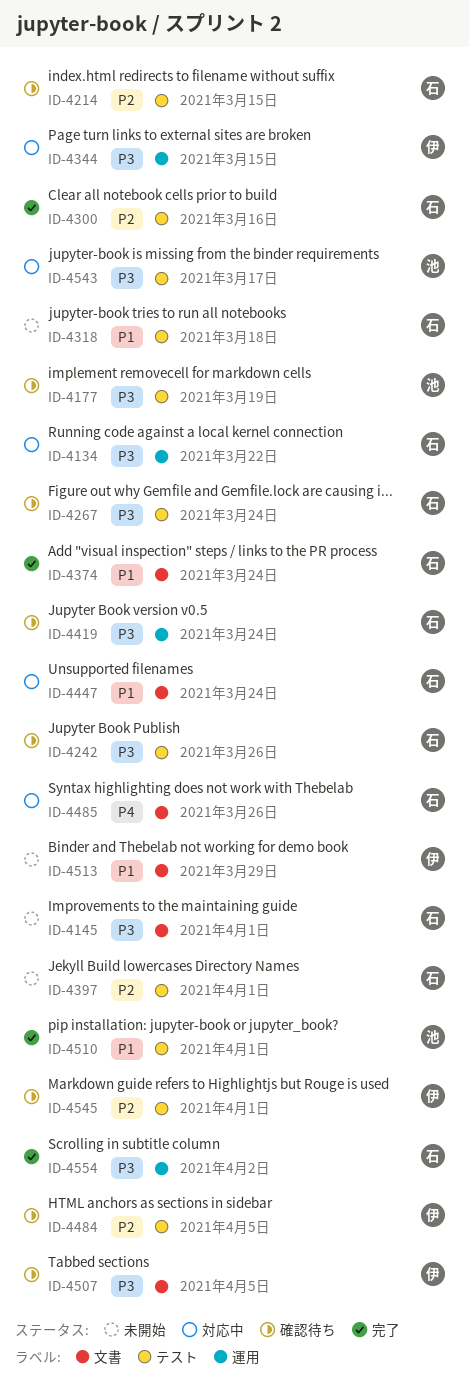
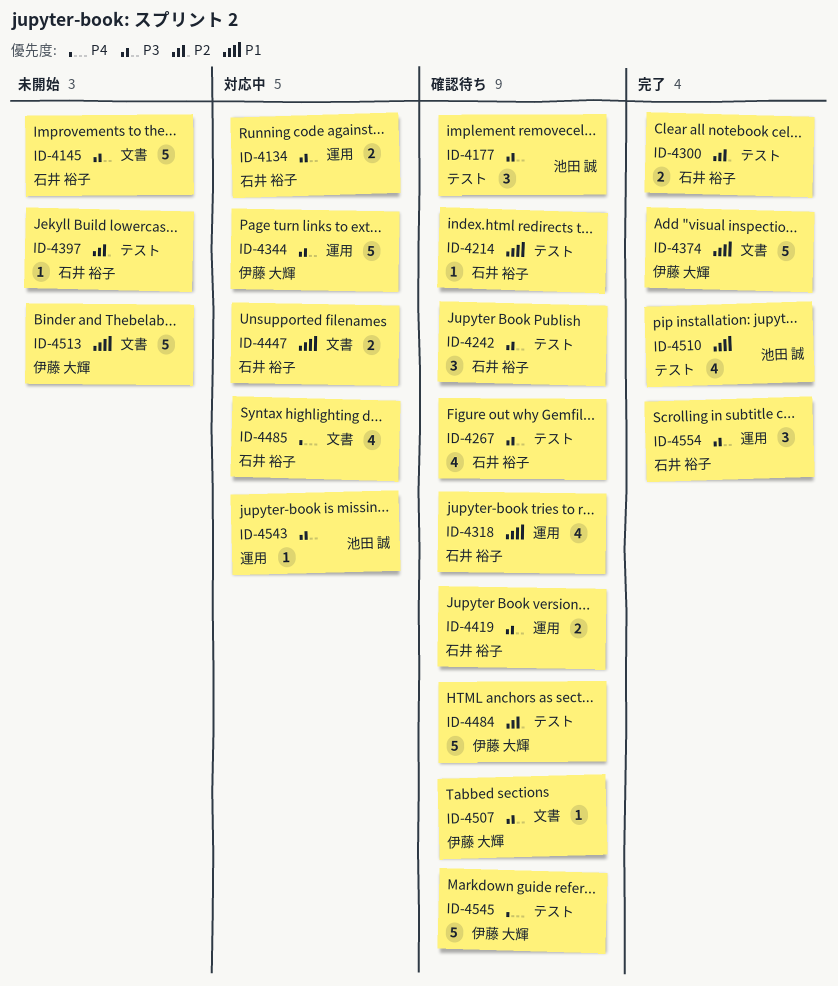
ID-4214, priority: P2 -> P1
ID-4318, status: 未開始 -> 確認待ち
ID-4318, label: テスト -> 運用
ID-4374, owner: 石井 裕子 -> 伊藤 大輝
ID-4543, label: テスト -> 運用
ID-4545, priority: P2 -> P4

